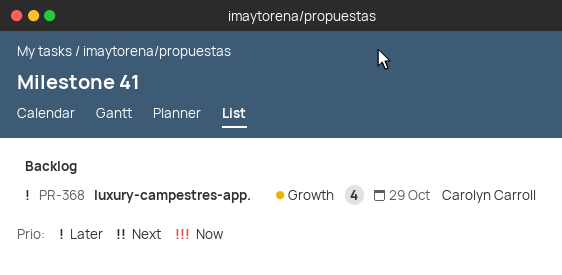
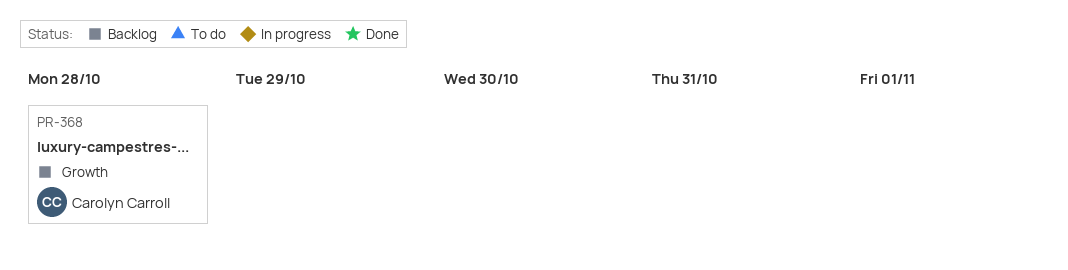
PR-368, due: Oct 29 -> Oct 28

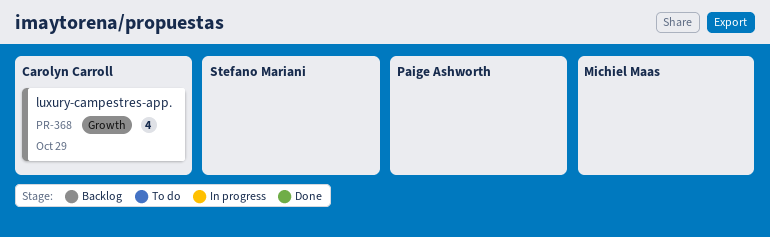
PR-368, due: Oct 28 -> Oct 29

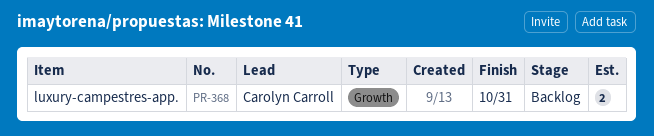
PR-368, estimate: 4 -> 2
PR-368, due: Oct 29 -> Oct 31

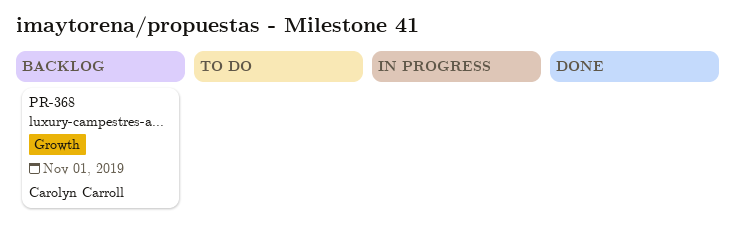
PR-368, due: Oct 31 -> Nov 1

